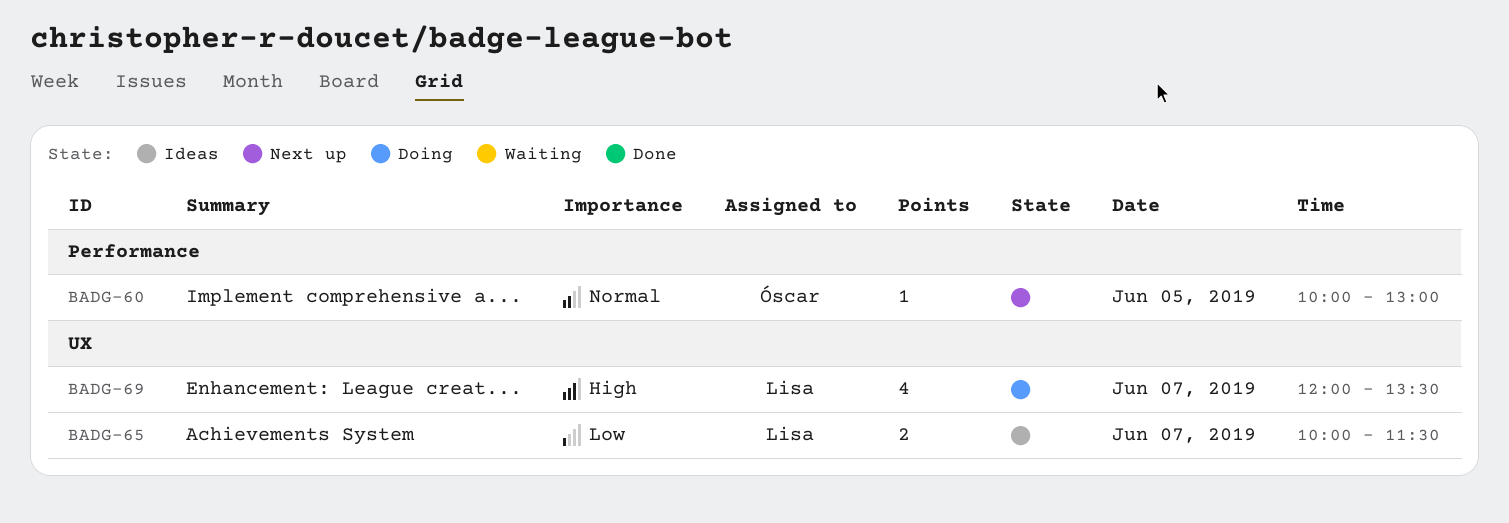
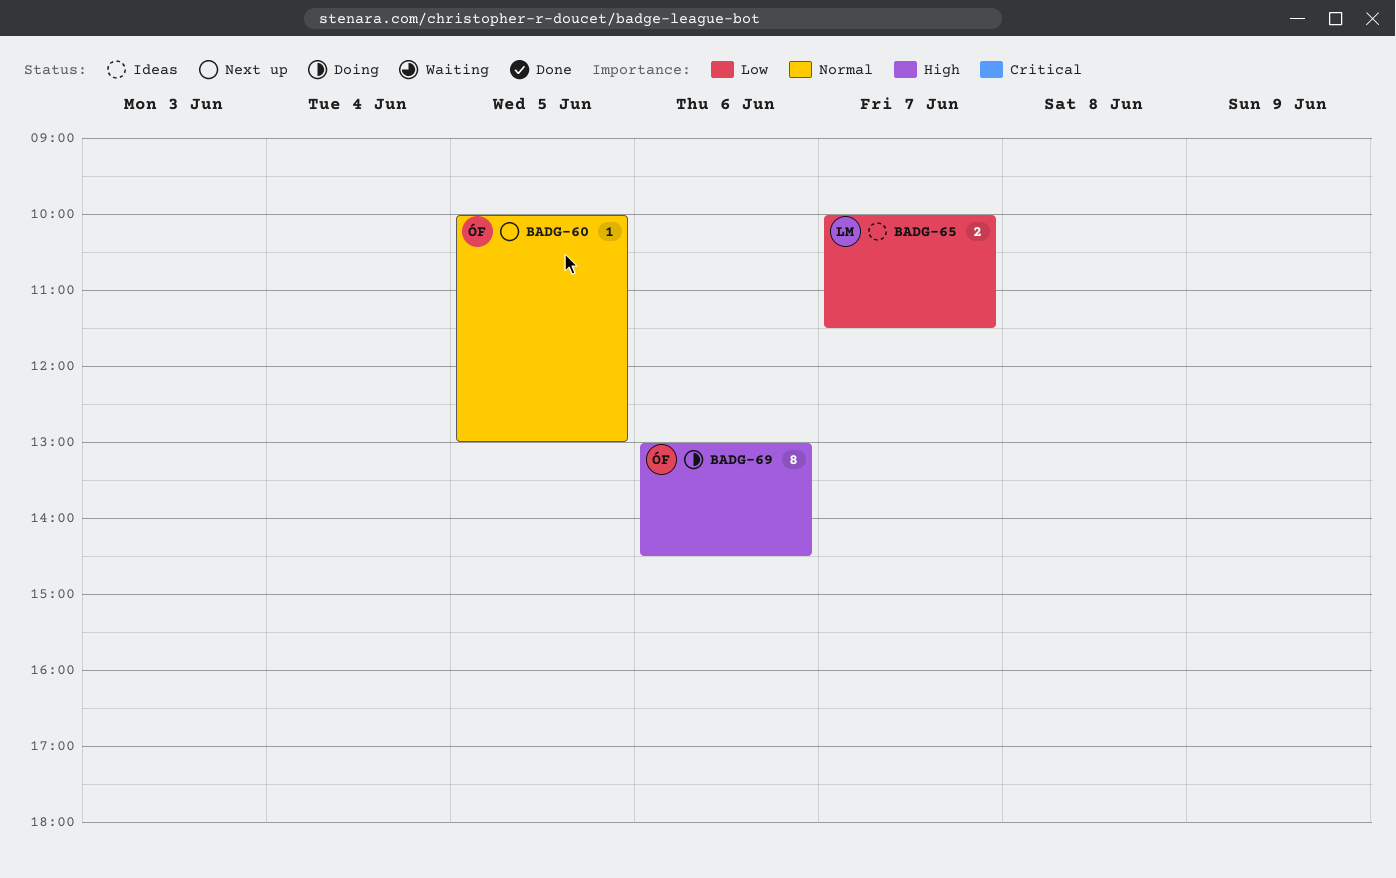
BADG-69, owner: Lisa -> Óscar
BADG-69, estimate: 4 -> 8
BADG-69, day: Jun 7 -> Jun 6
BADG-69, begins: 12:00 -> 13:00
BADG-69, ends: 13:30 -> 14:30

